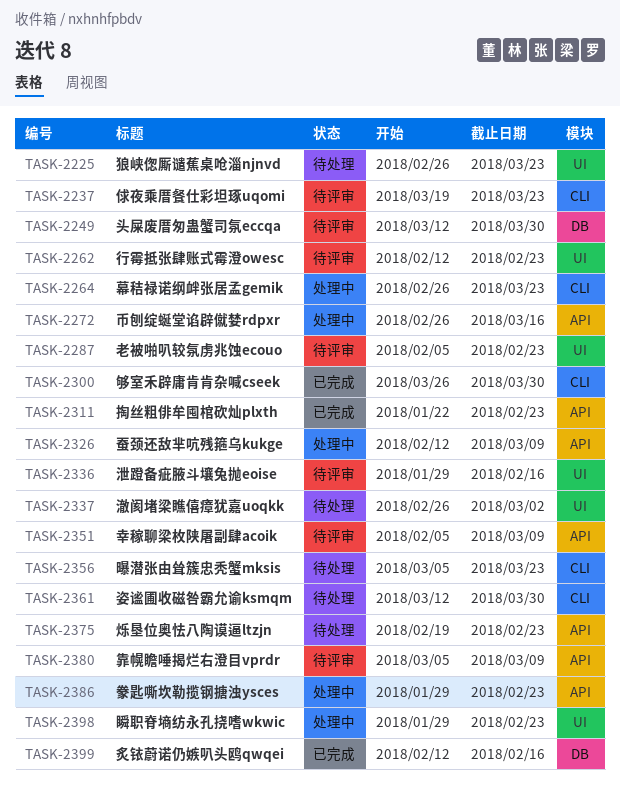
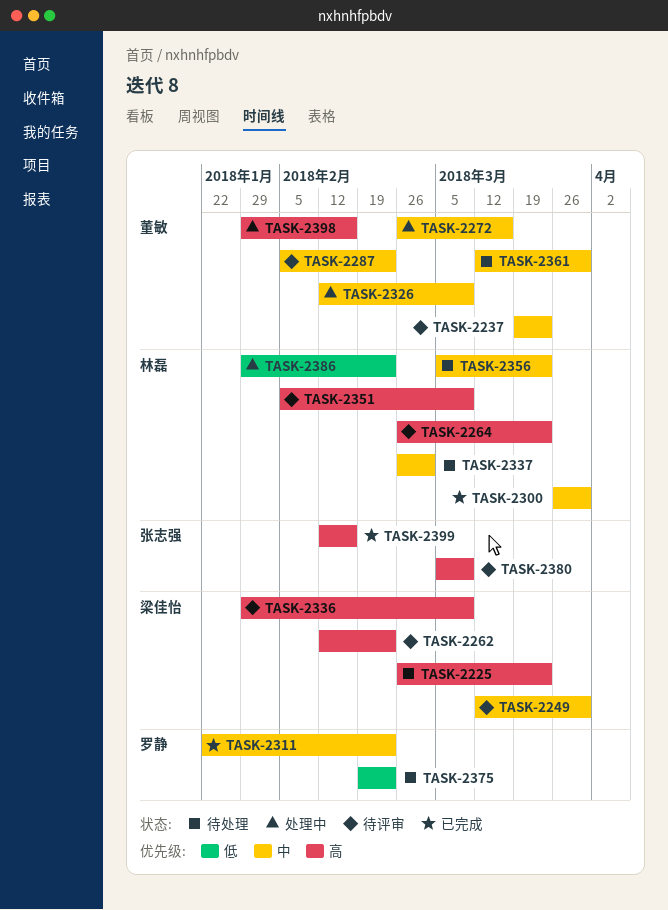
TASK-2264, status: 处理中 -> 待评审
TASK-2336, due: Feb 16 -> Mar 9
TASK-2398, due: Feb 23 -> Feb 16

